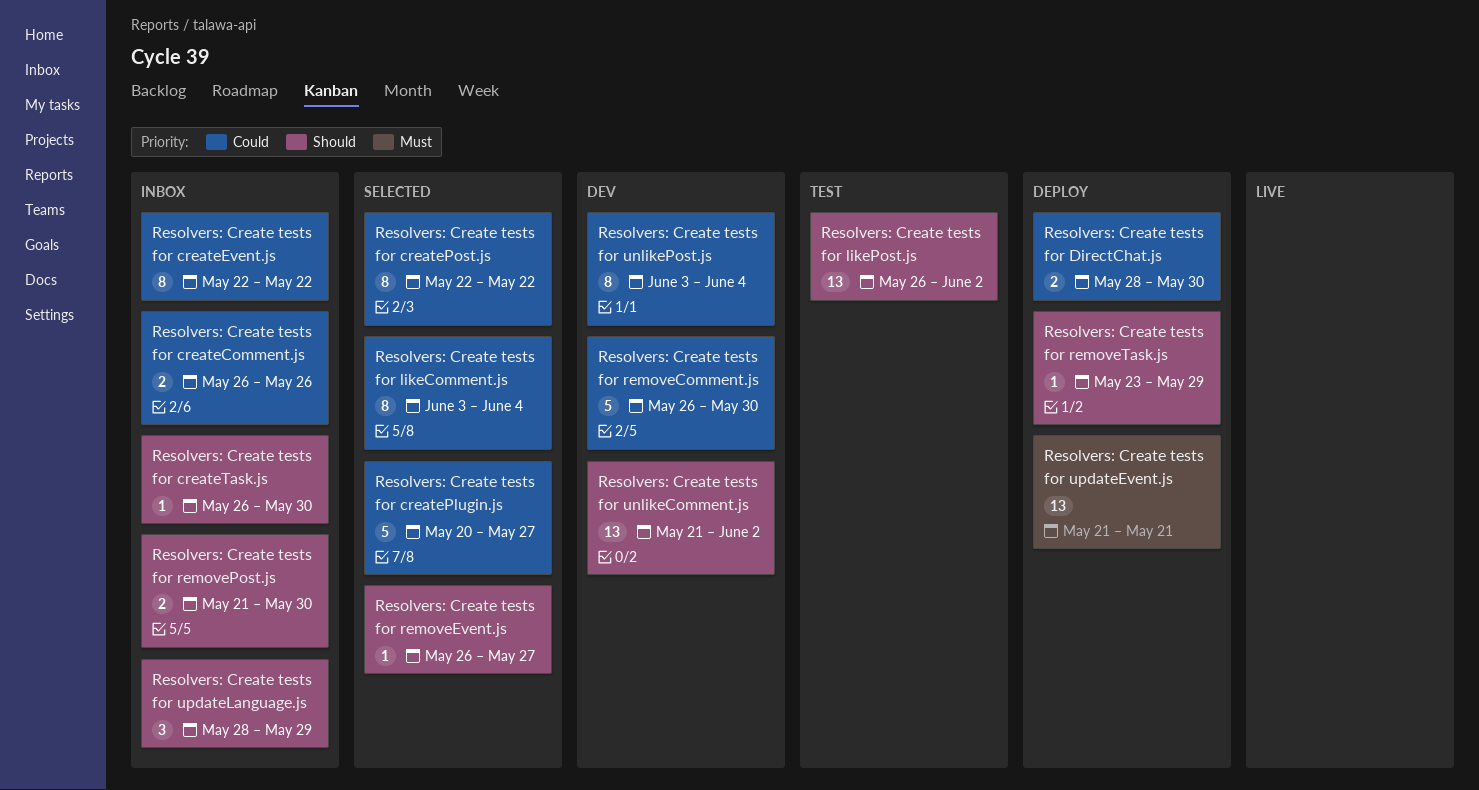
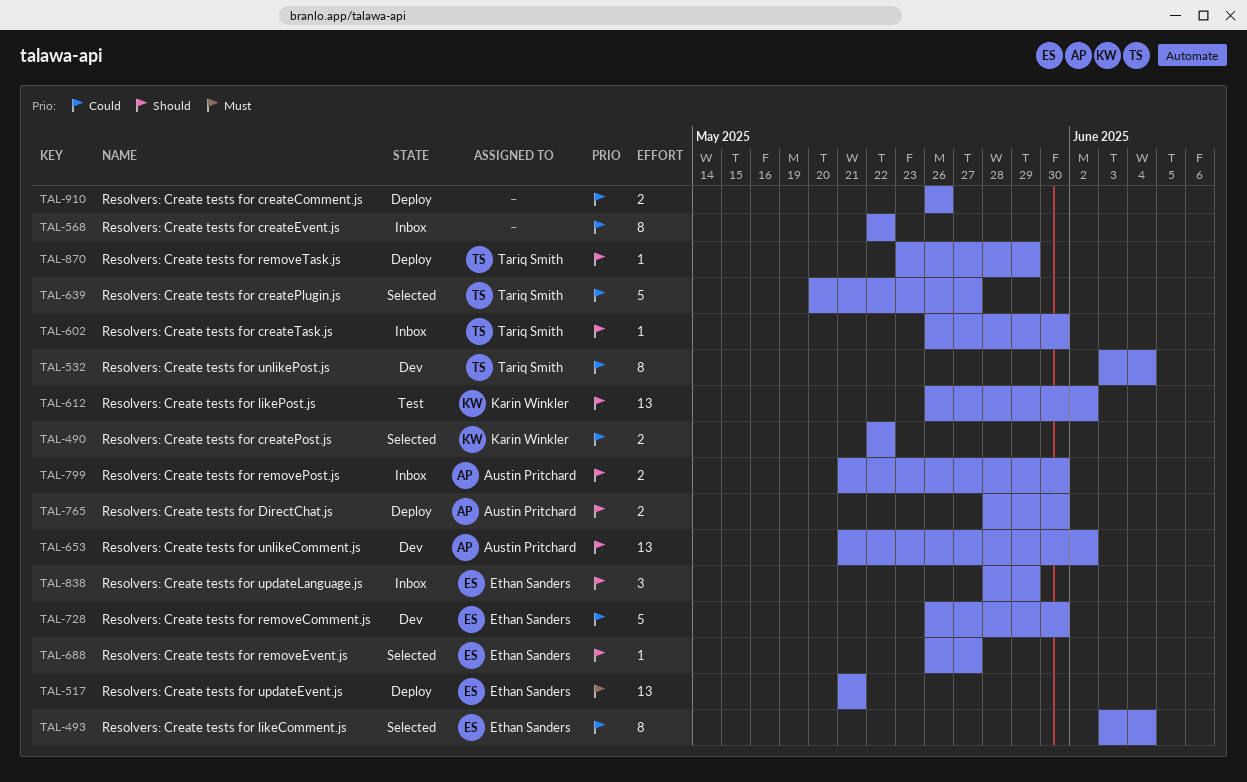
Resolvers: Create tests for createComment.js, status: Inbox -> Deploy
Resolvers: Create tests for createPost.js, estimate: 8 -> 2
Resolvers: Create tests for DirectChat.js, priority: Could -> Should

